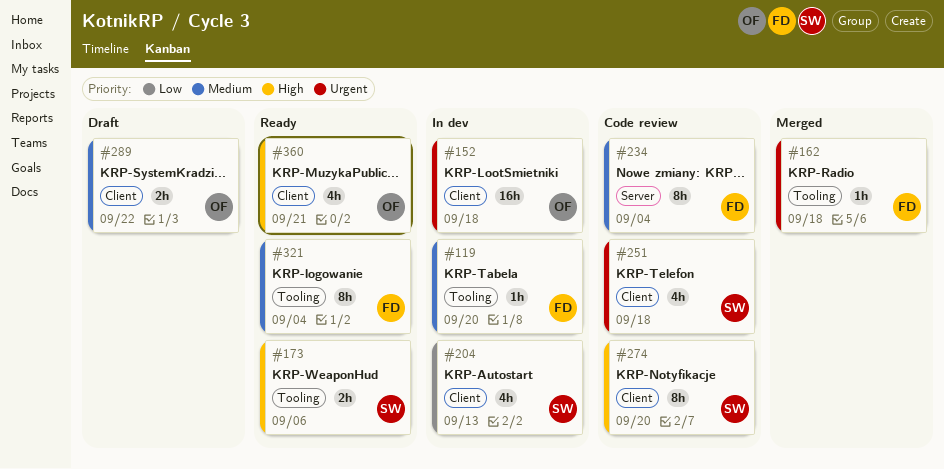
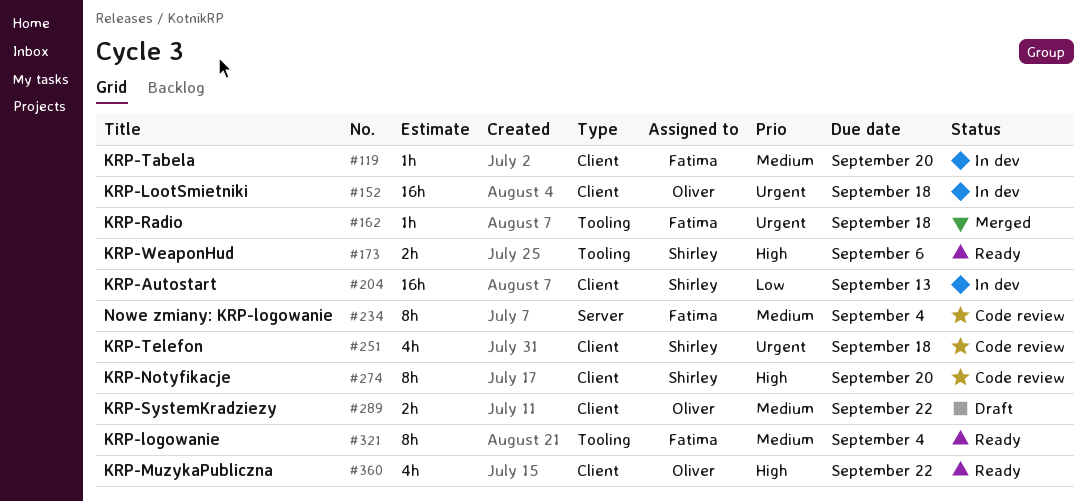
#119, label: Tooling -> Client
#204, estimate: 4h -> 16h
#360, due: Sep 21 -> Sep 22

